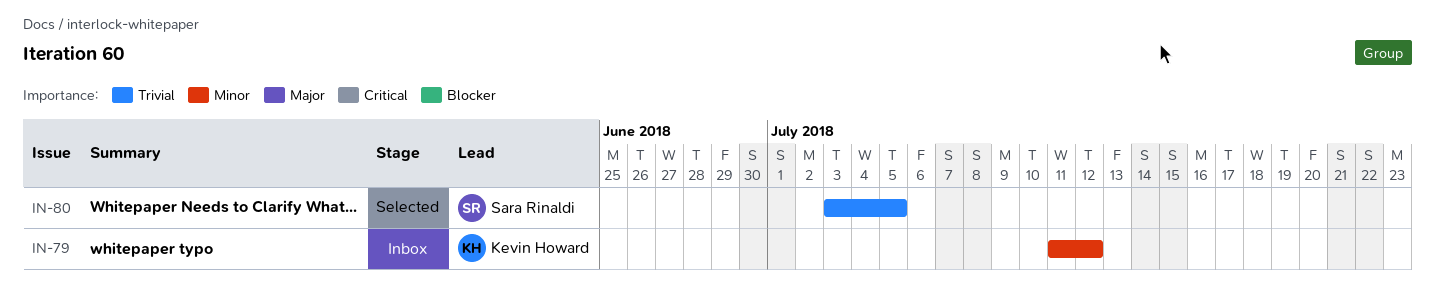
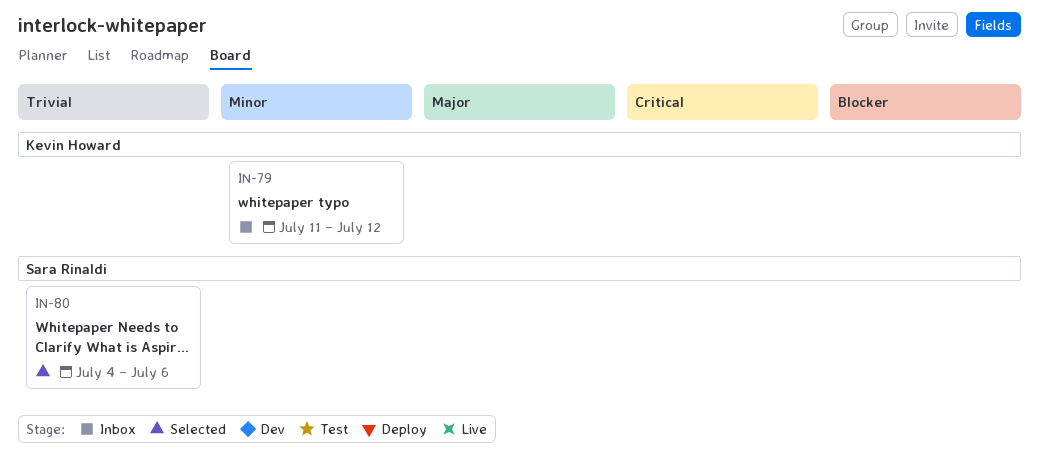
IN-80, start: Jul 3 -> Jul 4
IN-80, due: Jul 5 -> Jul 6

